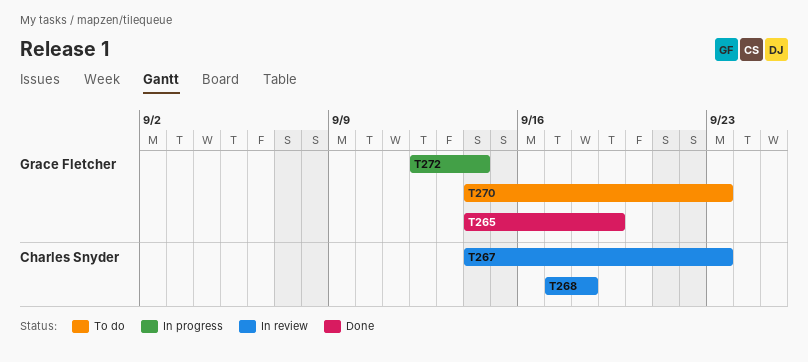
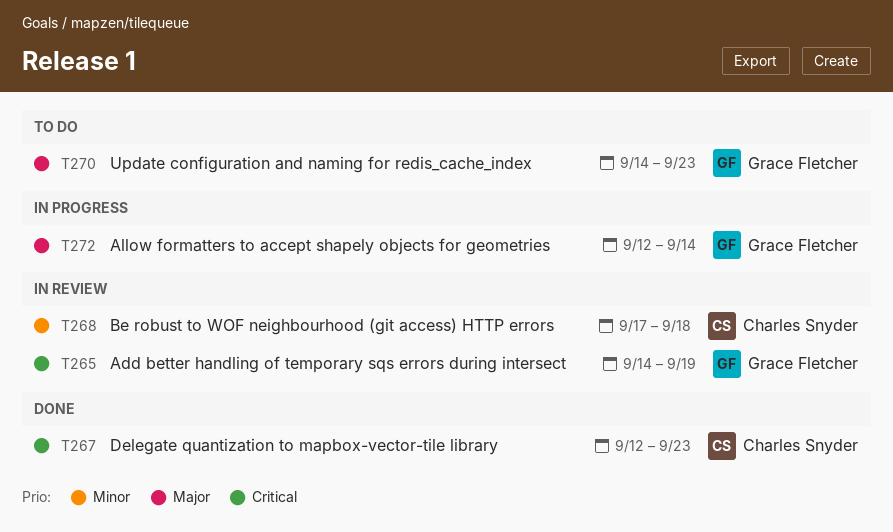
T265, status: Done -> In review
T267, status: In review -> Done
T267, start: Sep 14 -> Sep 12

